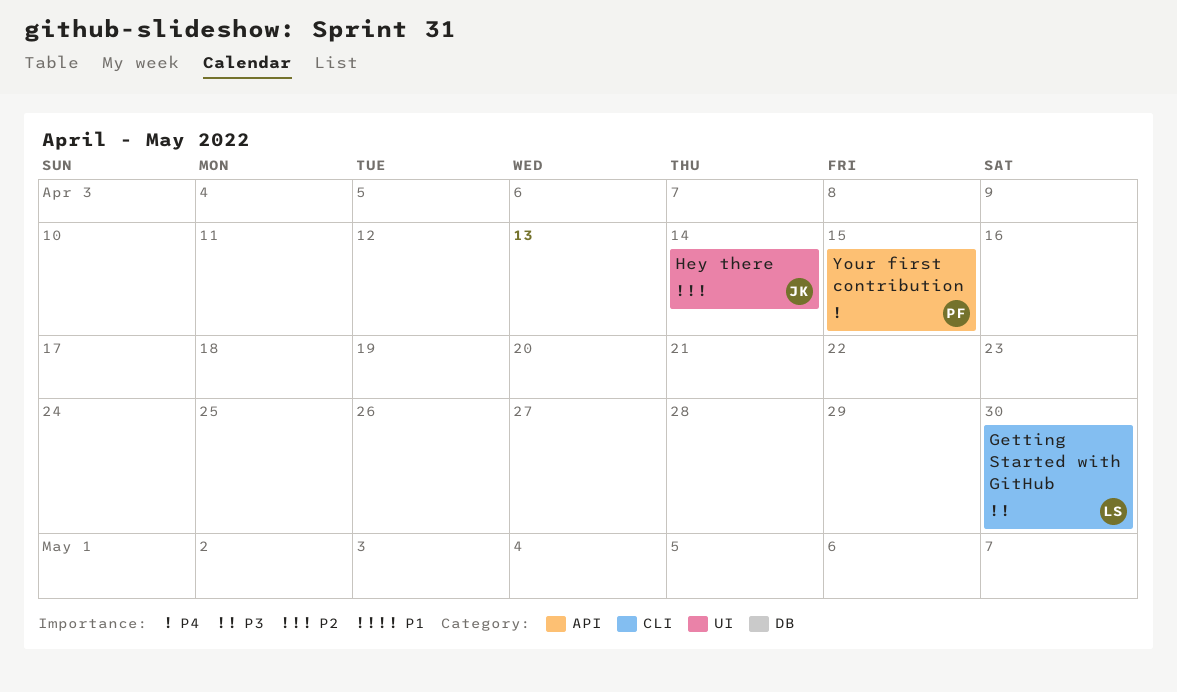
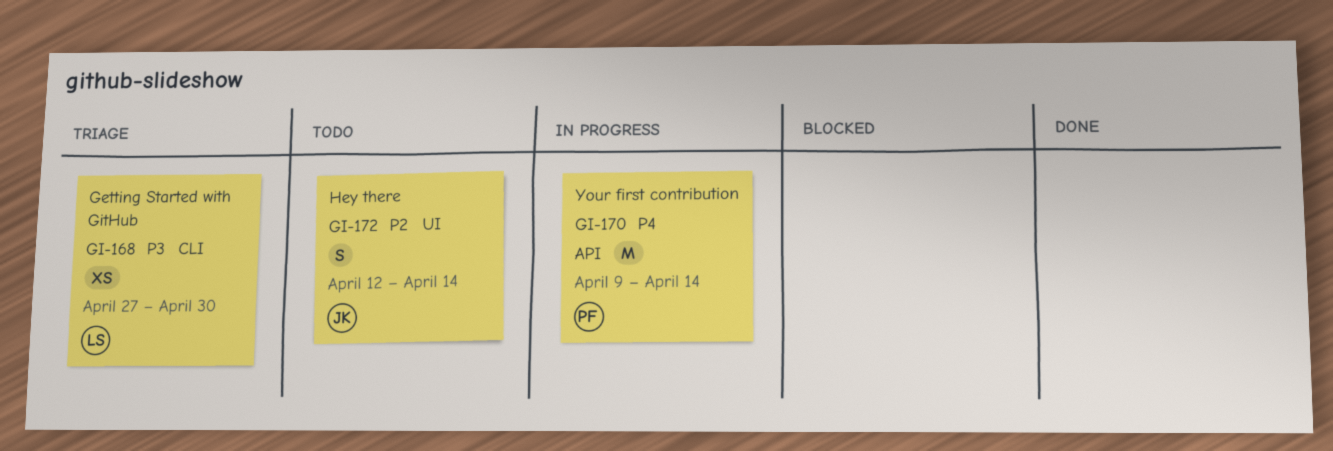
Your first contribution, due: Apr 15 -> Apr 14

